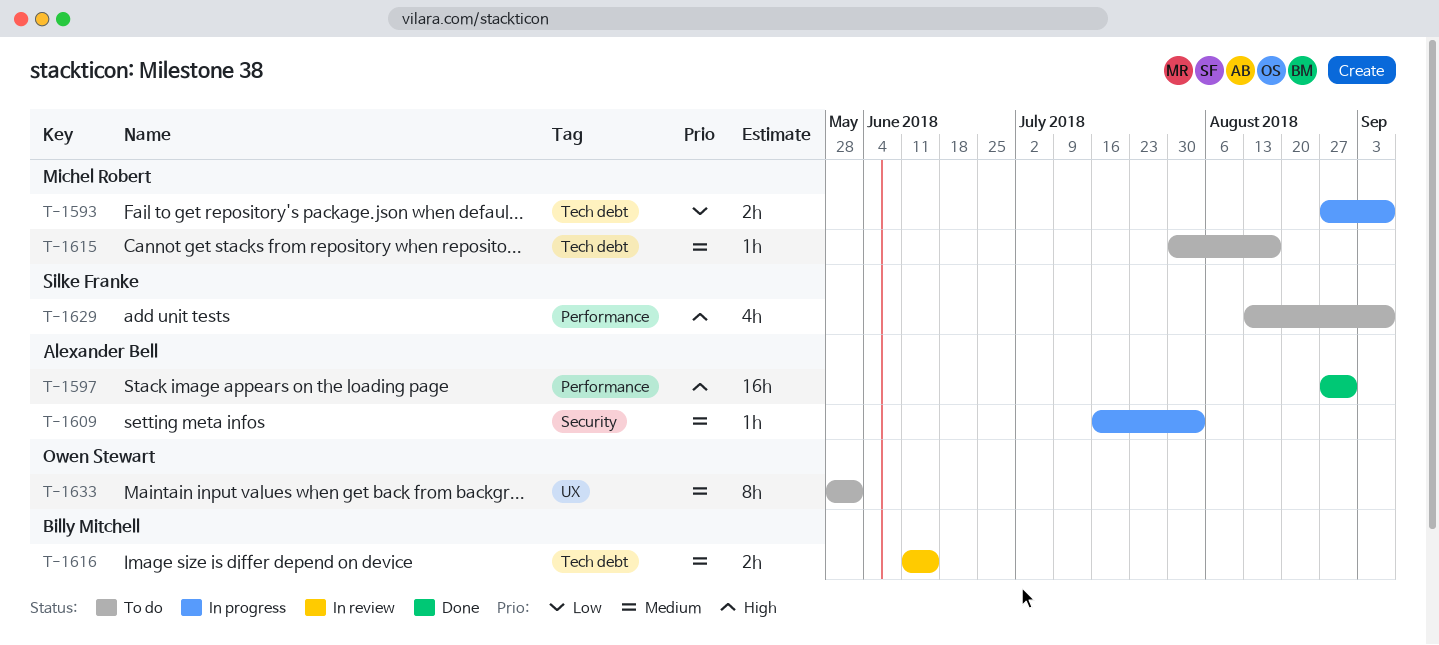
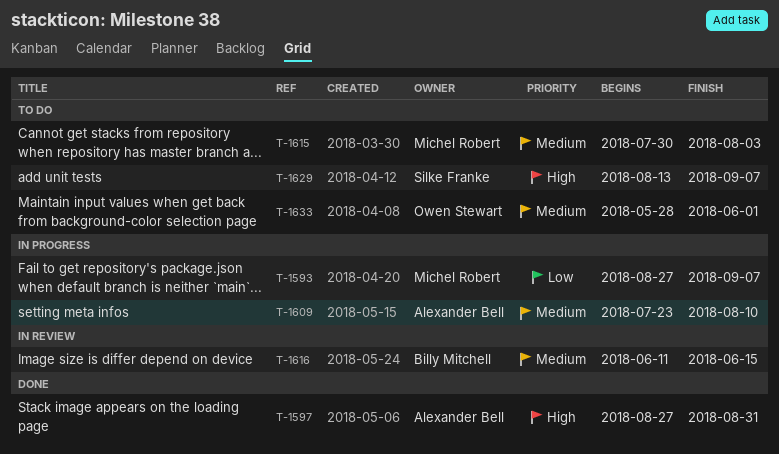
T-1609, start: Jul 16 -> Jul 23
T-1609, due: Aug 3 -> Aug 10
T-1615, due: Aug 17 -> Aug 3

